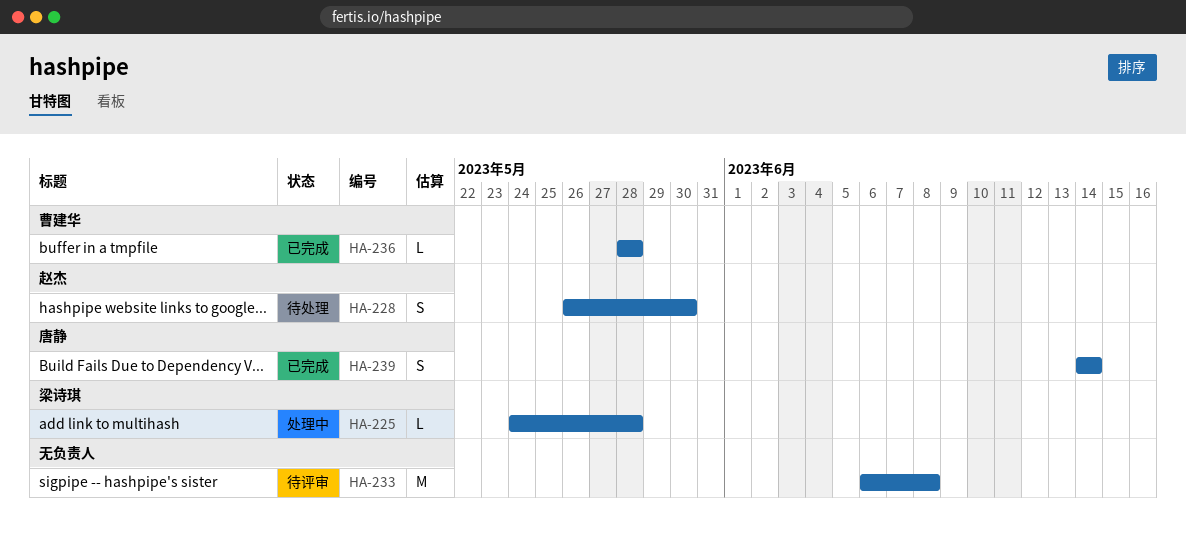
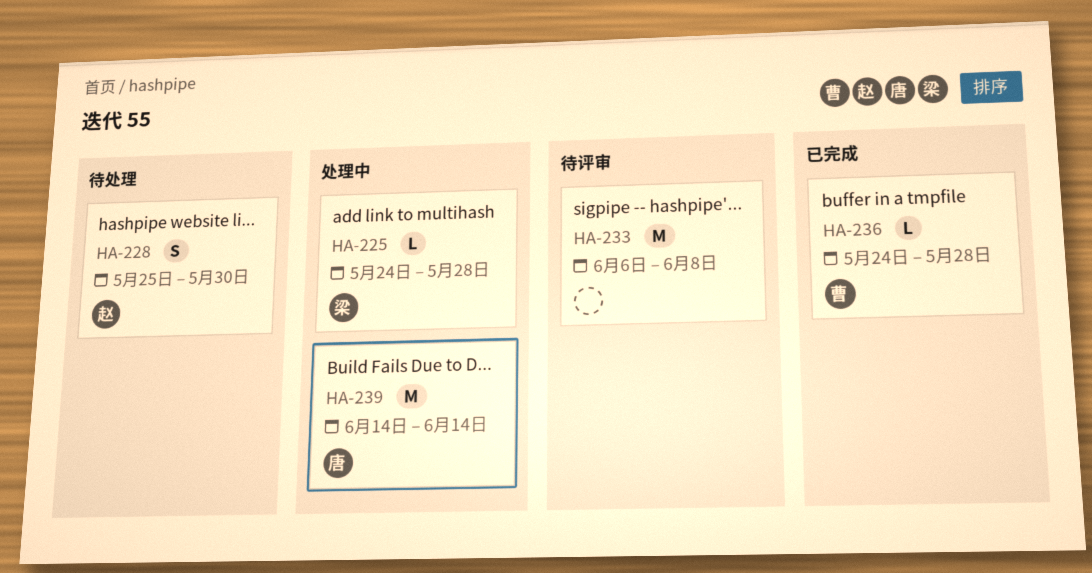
HA-228, start: May 26 -> May 25
HA-236, start: May 28 -> May 24
HA-239, status: 已完成 -> 处理中
HA-239, estimate: S -> M

